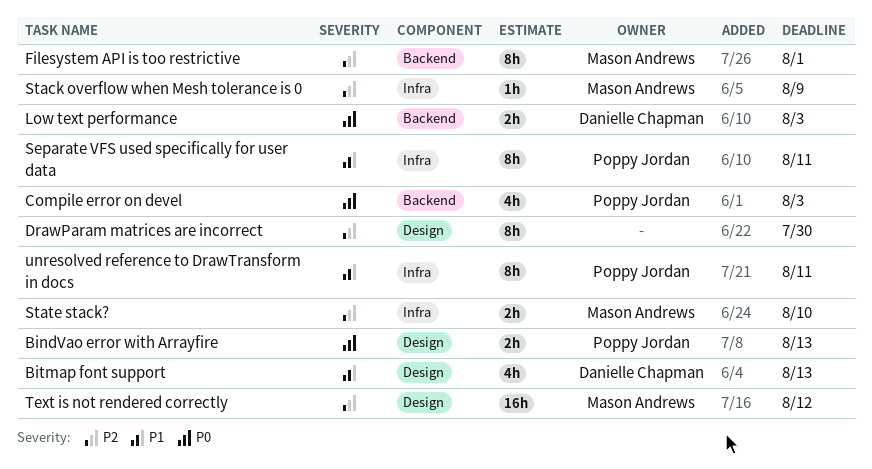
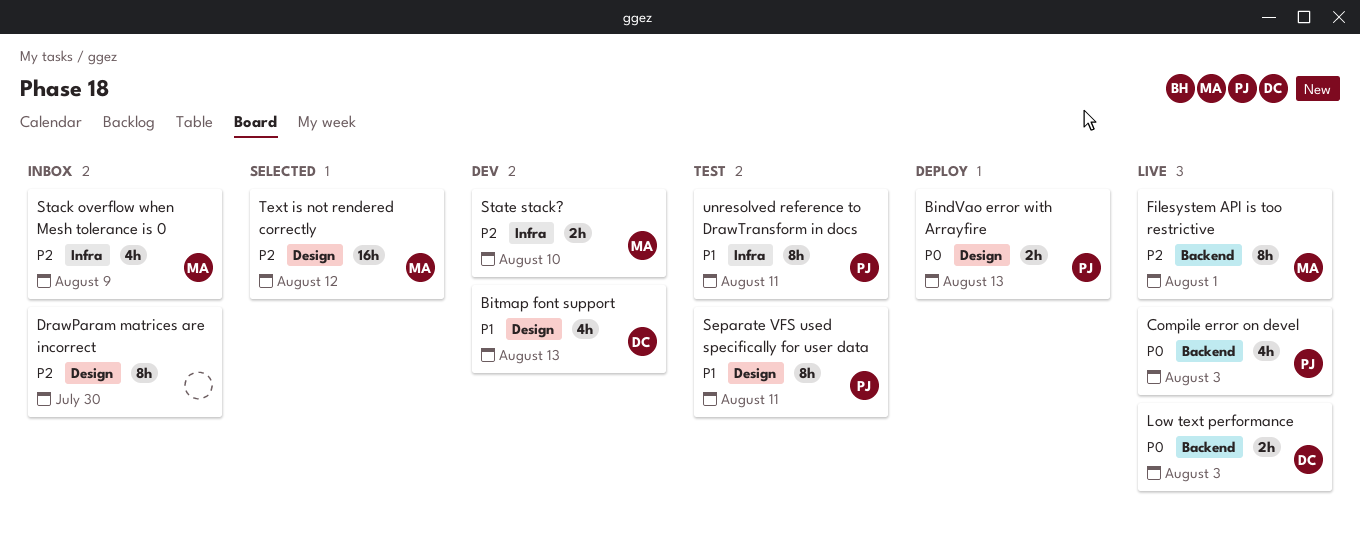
Separate VFS used specifically for user data, label: Infra -> Design
Stack overflow when Mesh tolerance is 0, estimate: 1h -> 4h

